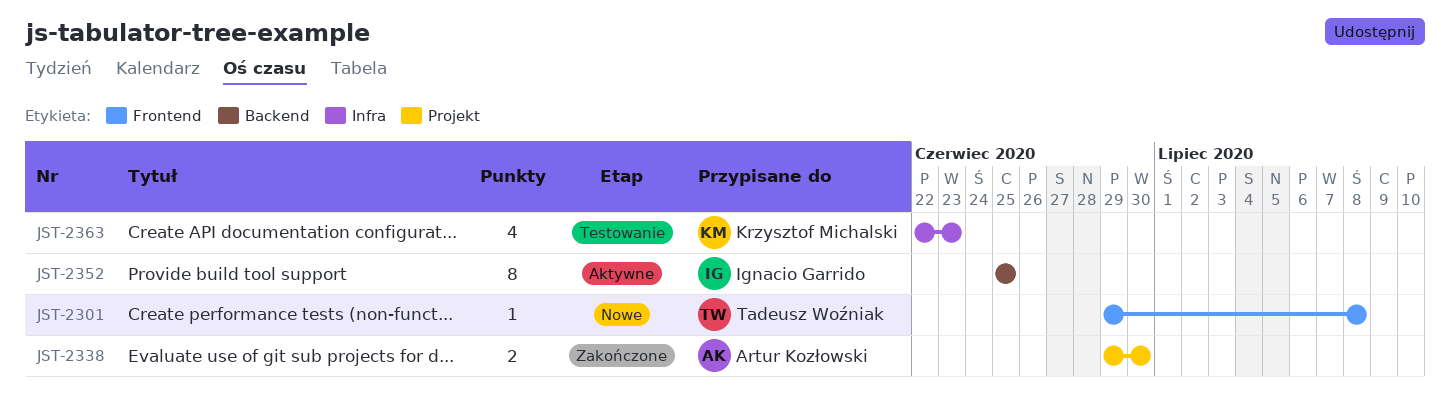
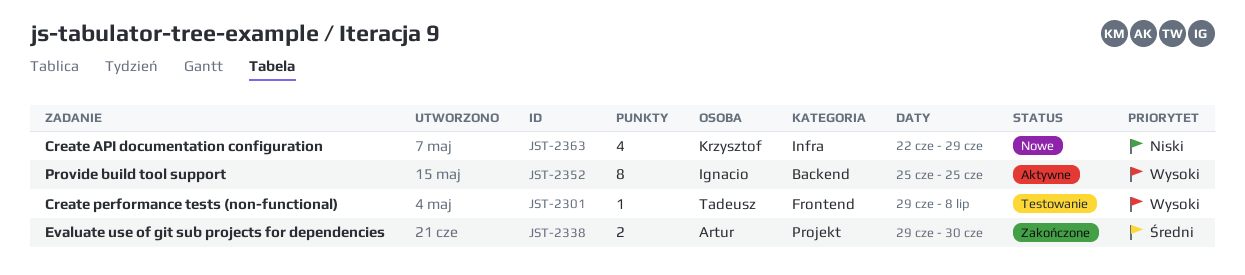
JST-2301, status: Nowe -> Testowanie
JST-2363, status: Testowanie -> Nowe
JST-2363, due: Jun 23 -> Jun 29

